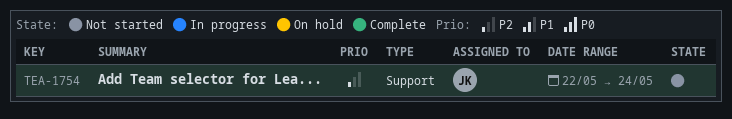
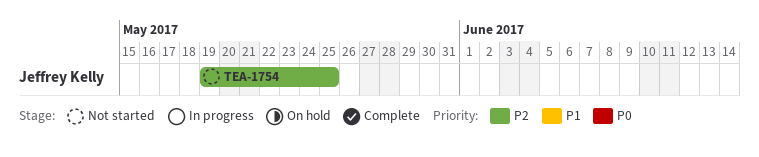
TEA-1754, start: May 22 -> May 19
TEA-1754, due: May 24 -> May 25

